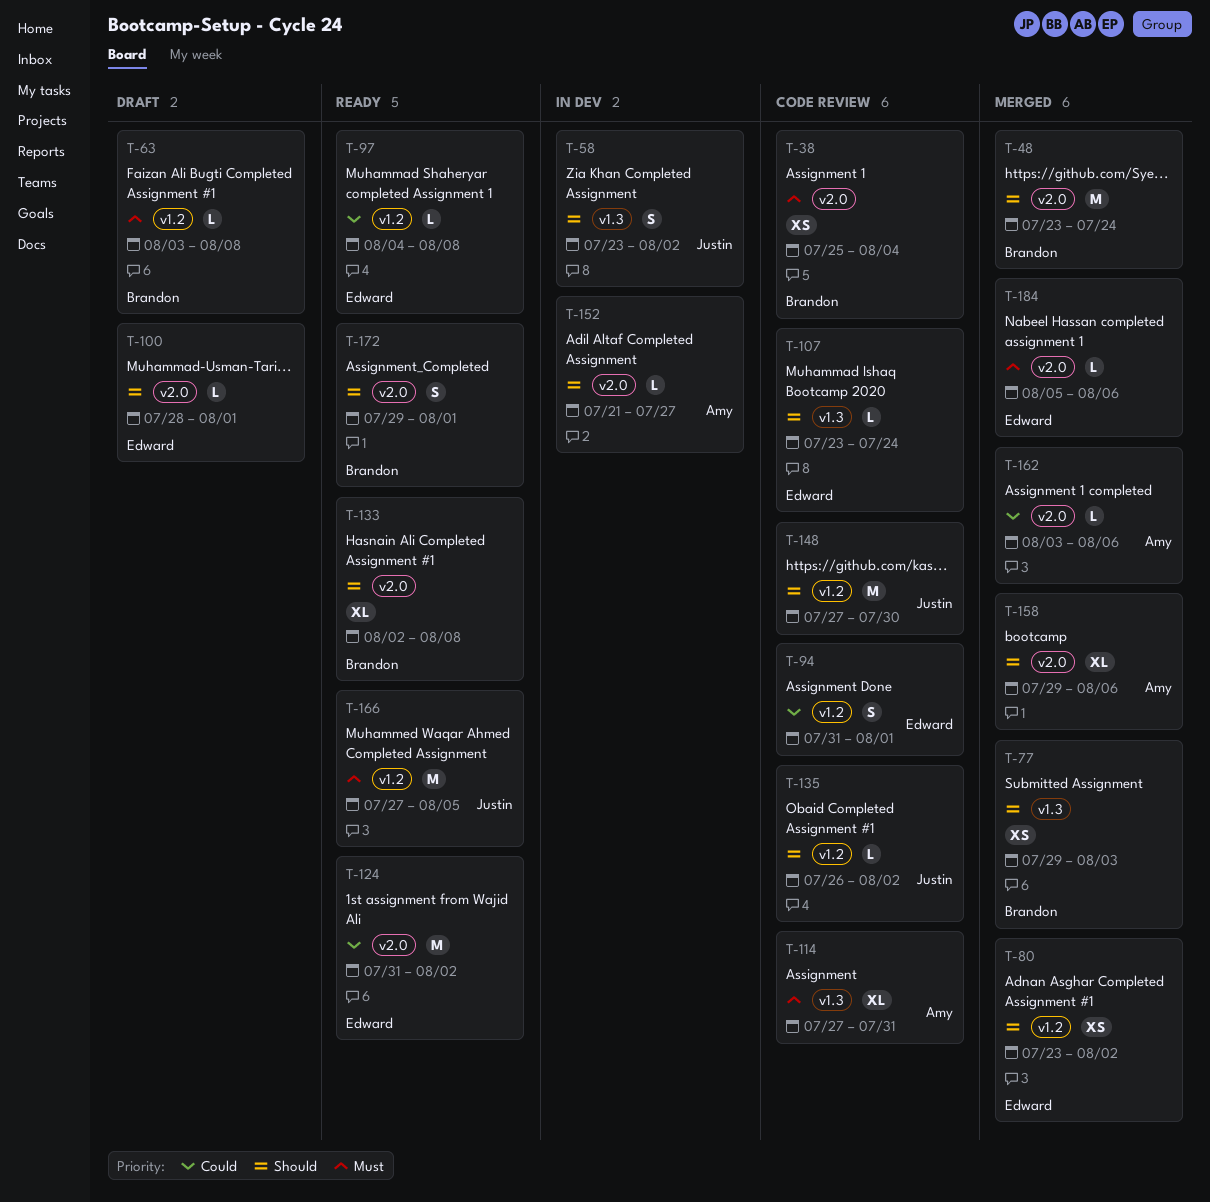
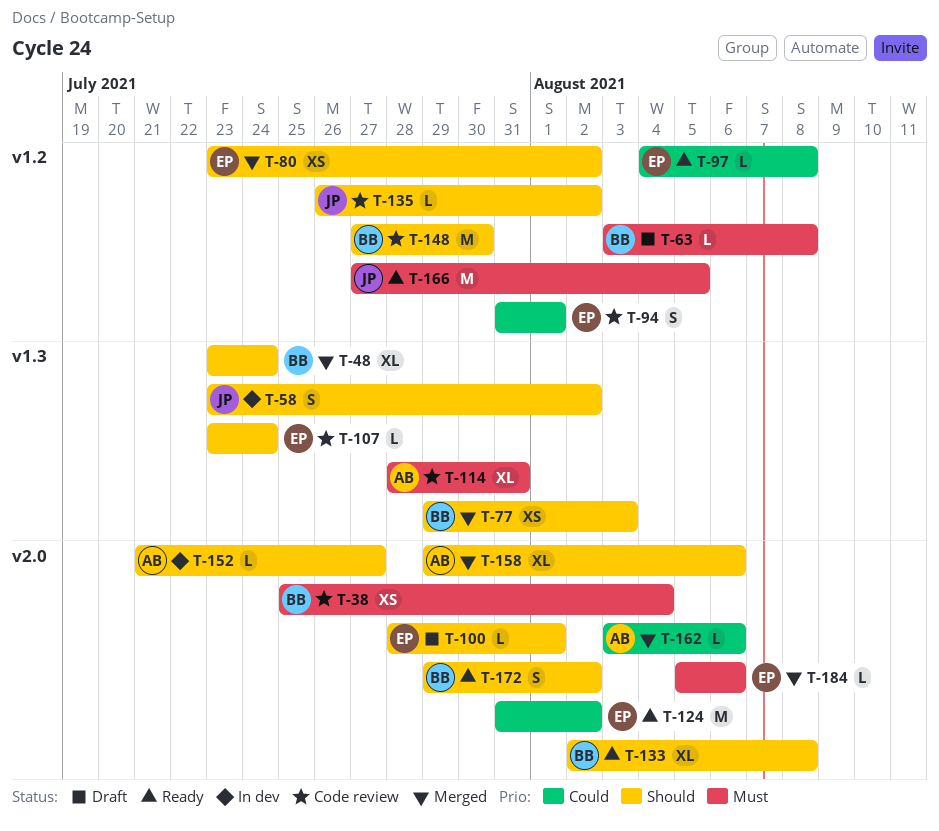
T-48, label: v2.0 -> v1.3
T-48, estimate: M -> XL
T-114, start: Jul 27 -> Jul 28
T-148, owner: Justin -> Brandon
T-172, due: Aug 1 -> Aug 2

